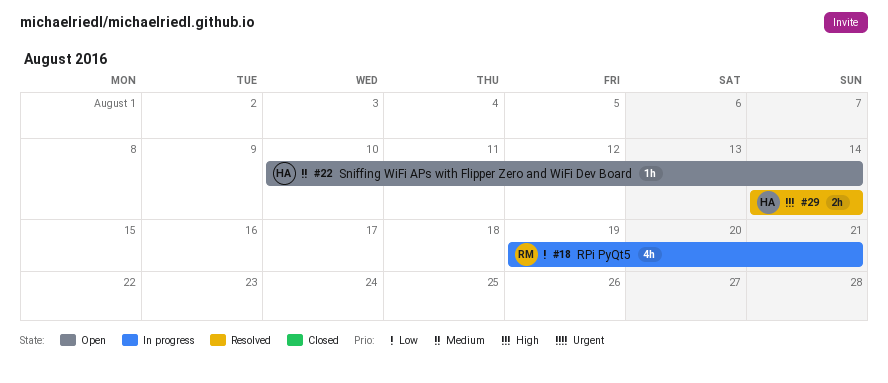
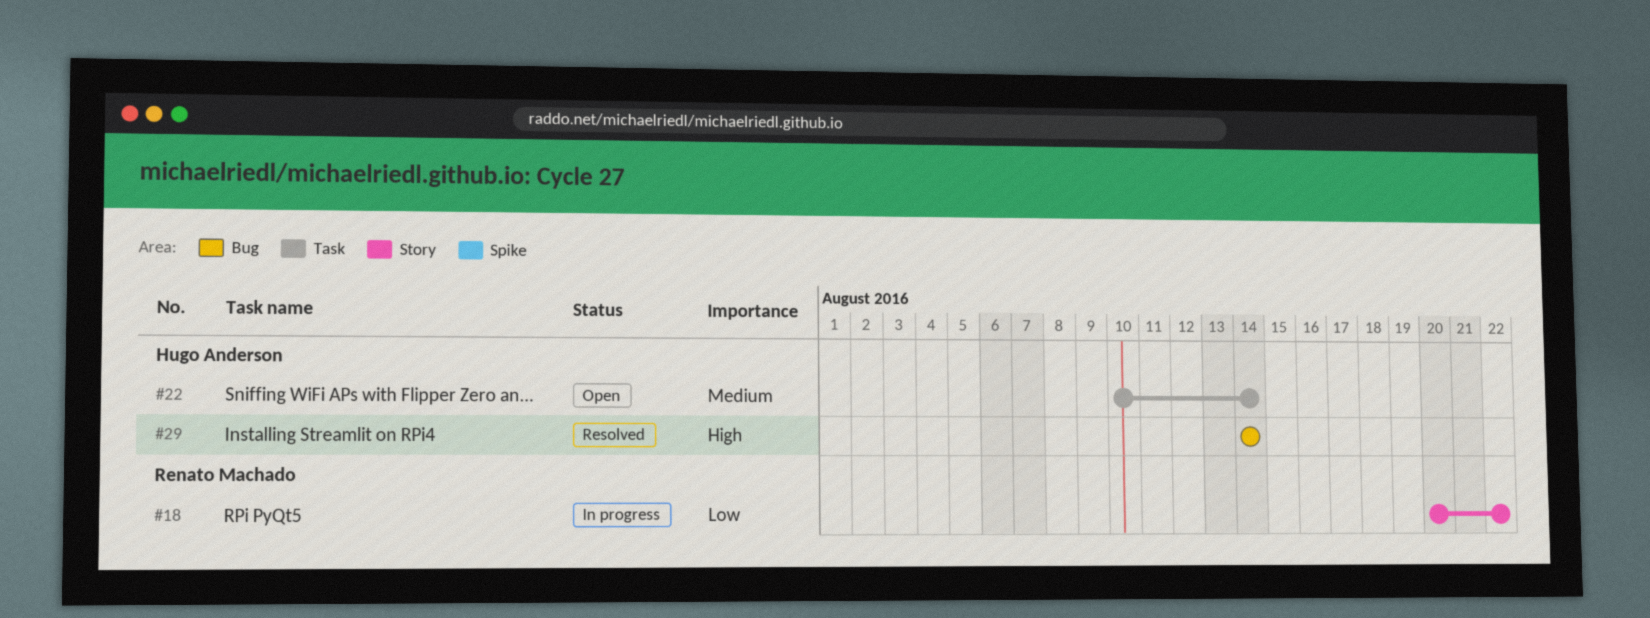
#18, start: Aug 19 -> Aug 20
#18, due: Aug 21 -> Aug 22

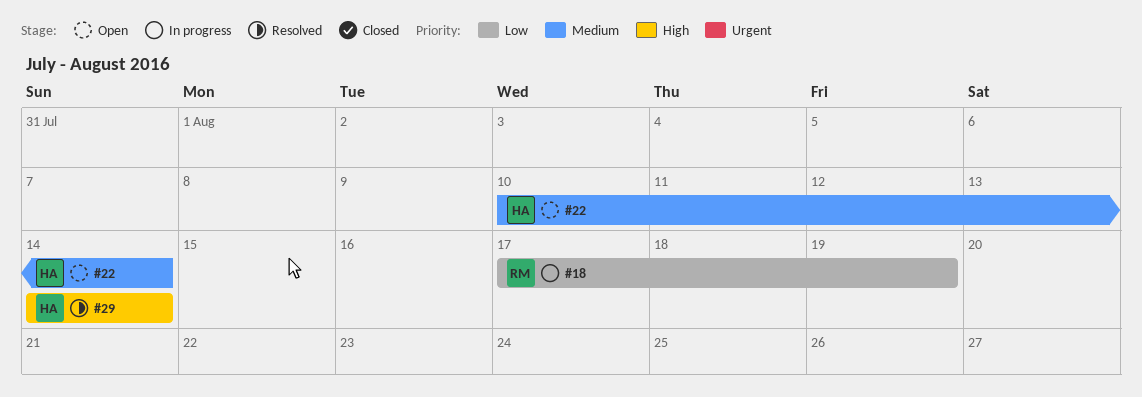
#18, start: Aug 20 -> Aug 17
#18, due: Aug 22 -> Aug 19

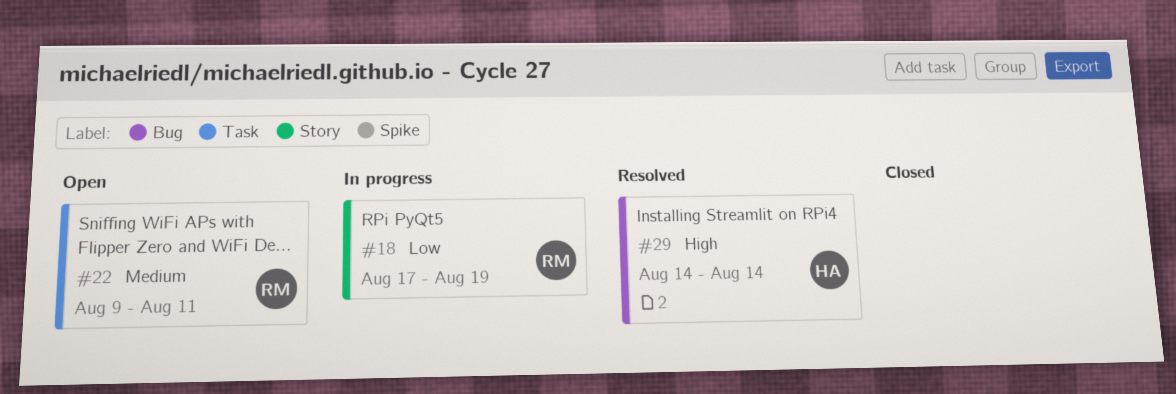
#22, owner: HA -> RM
#22, start: Aug 10 -> Aug 9
#22, due: Aug 14 -> Aug 11

